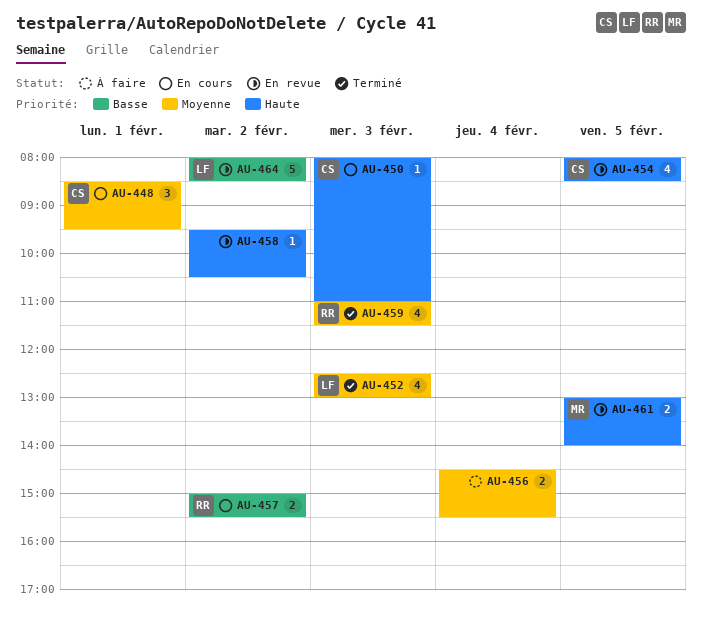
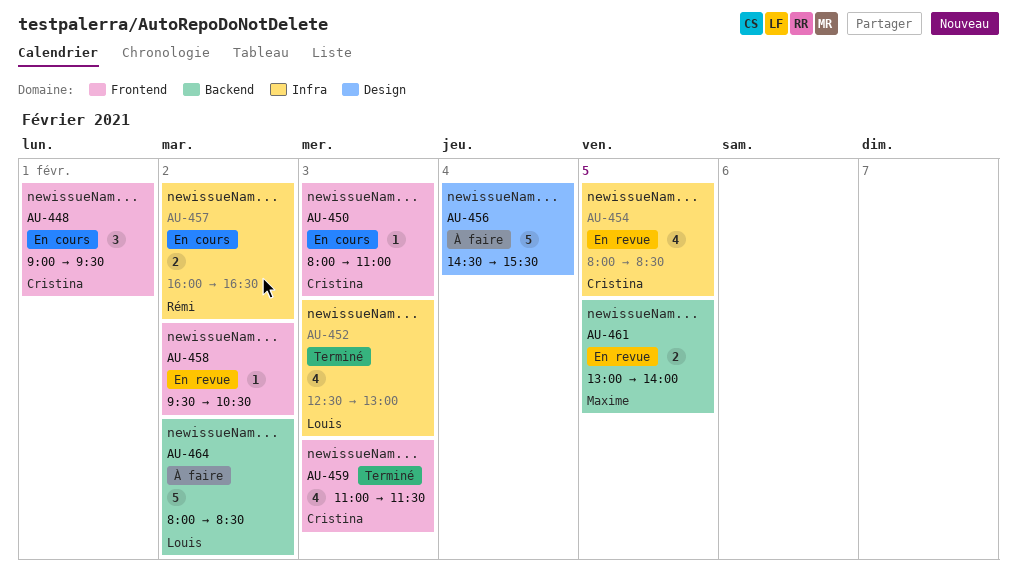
AU-448, begins: 08:30 -> 09:00
AU-456, estimate: 2 -> 5
AU-457, begins: 15:00 -> 16:00
AU-457, ends: 15:30 -> 16:30
AU-459, owner: Rémi -> Cristina
AU-464, status: En revue -> À faire

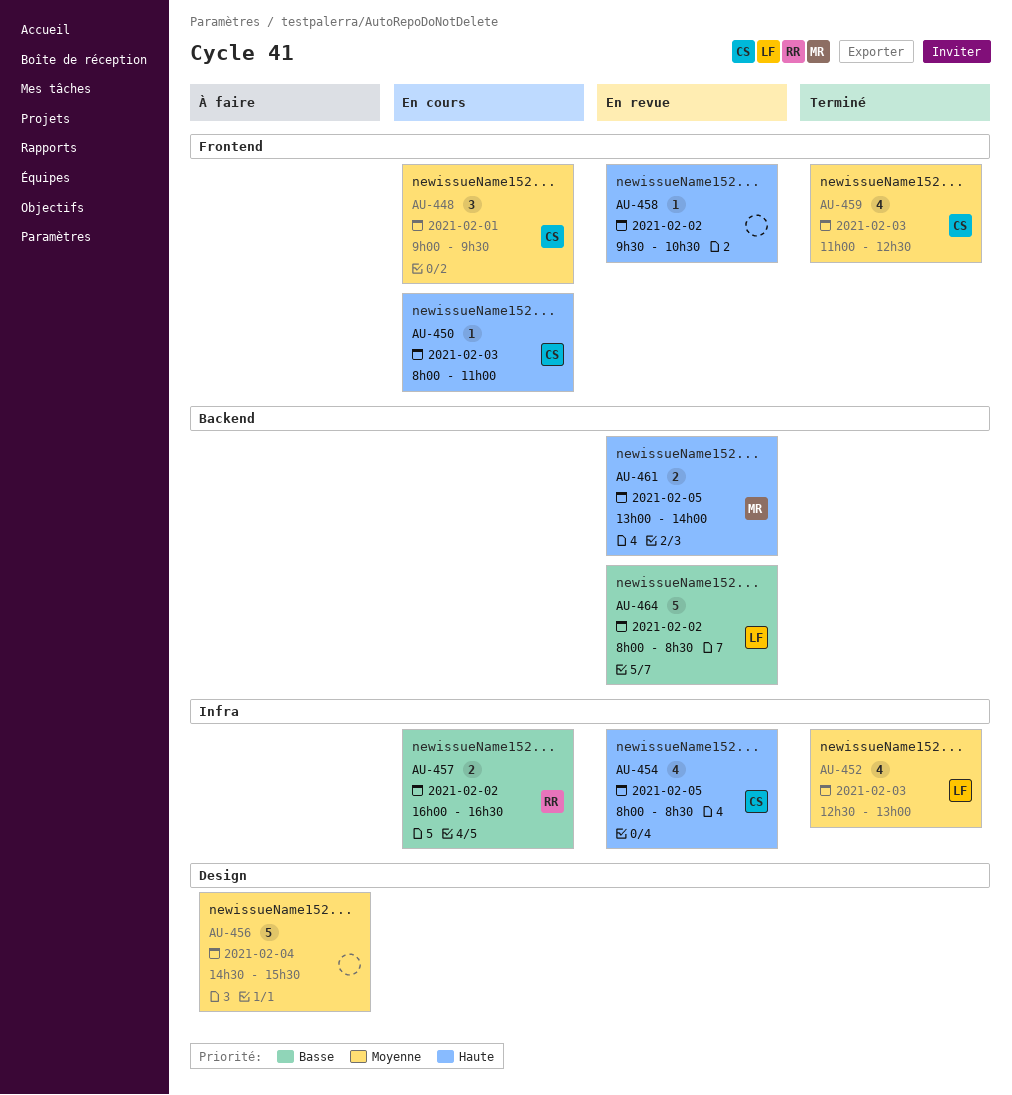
AU-459, ends: 11:30 -> 12:30
AU-464, status: À faire -> En revue

